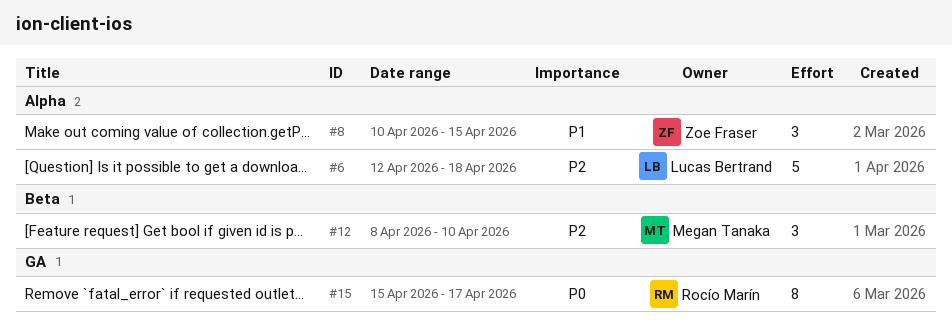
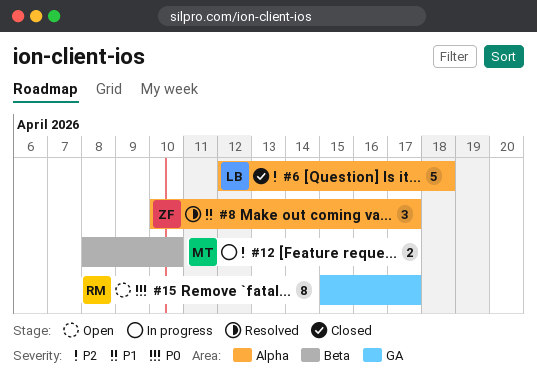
#8, due: Apr 15 -> Apr 17
#12, estimate: 3 -> 2

